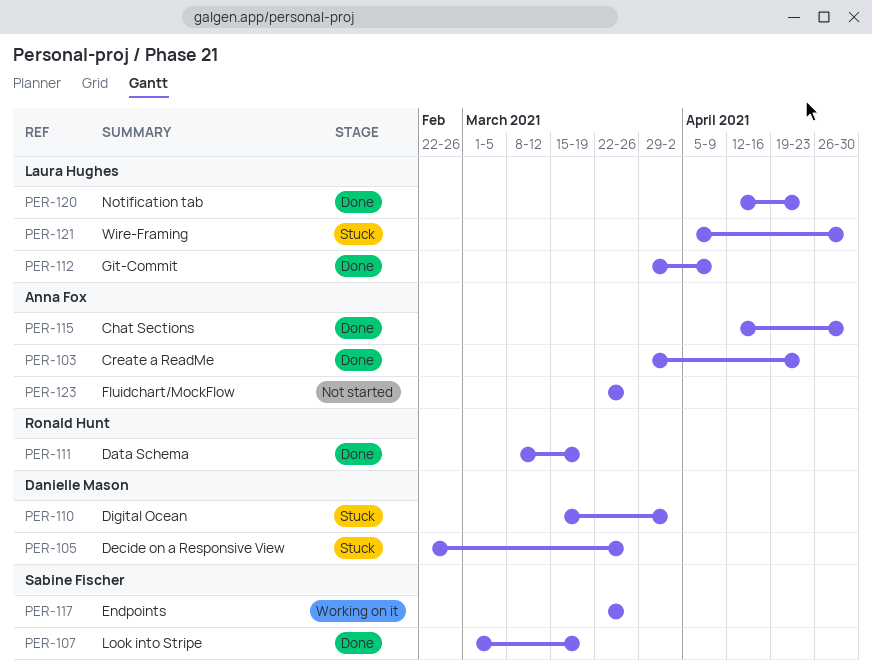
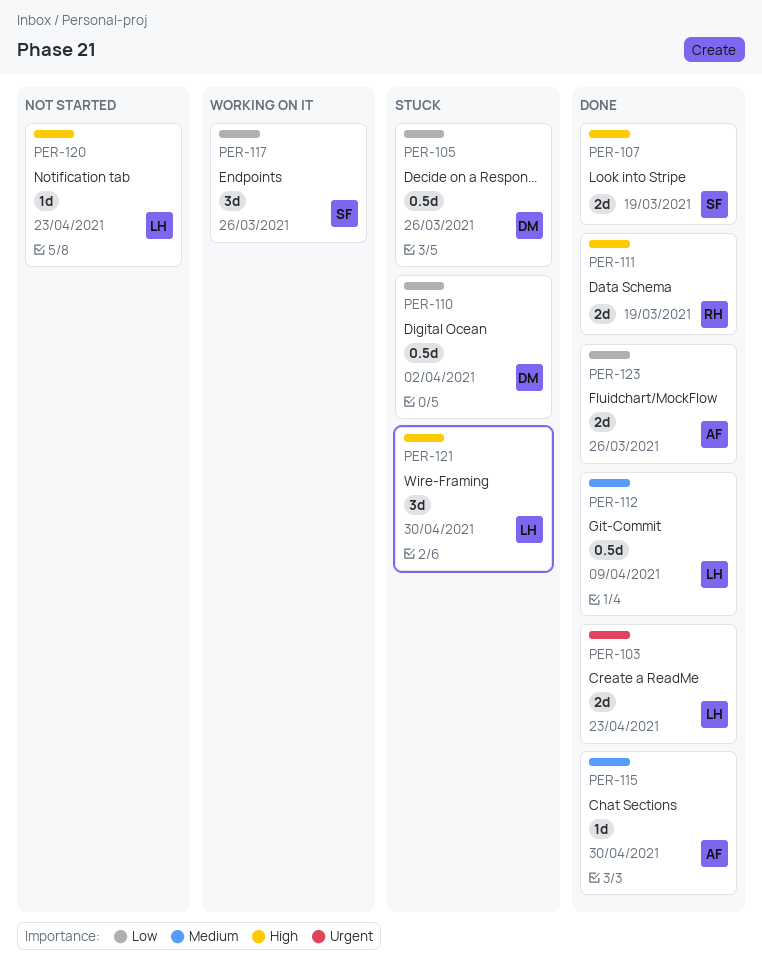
PER-103, owner: Anna Fox -> Laura Hughes
PER-120, status: Done -> Not started
PER-123, status: Not started -> Done

